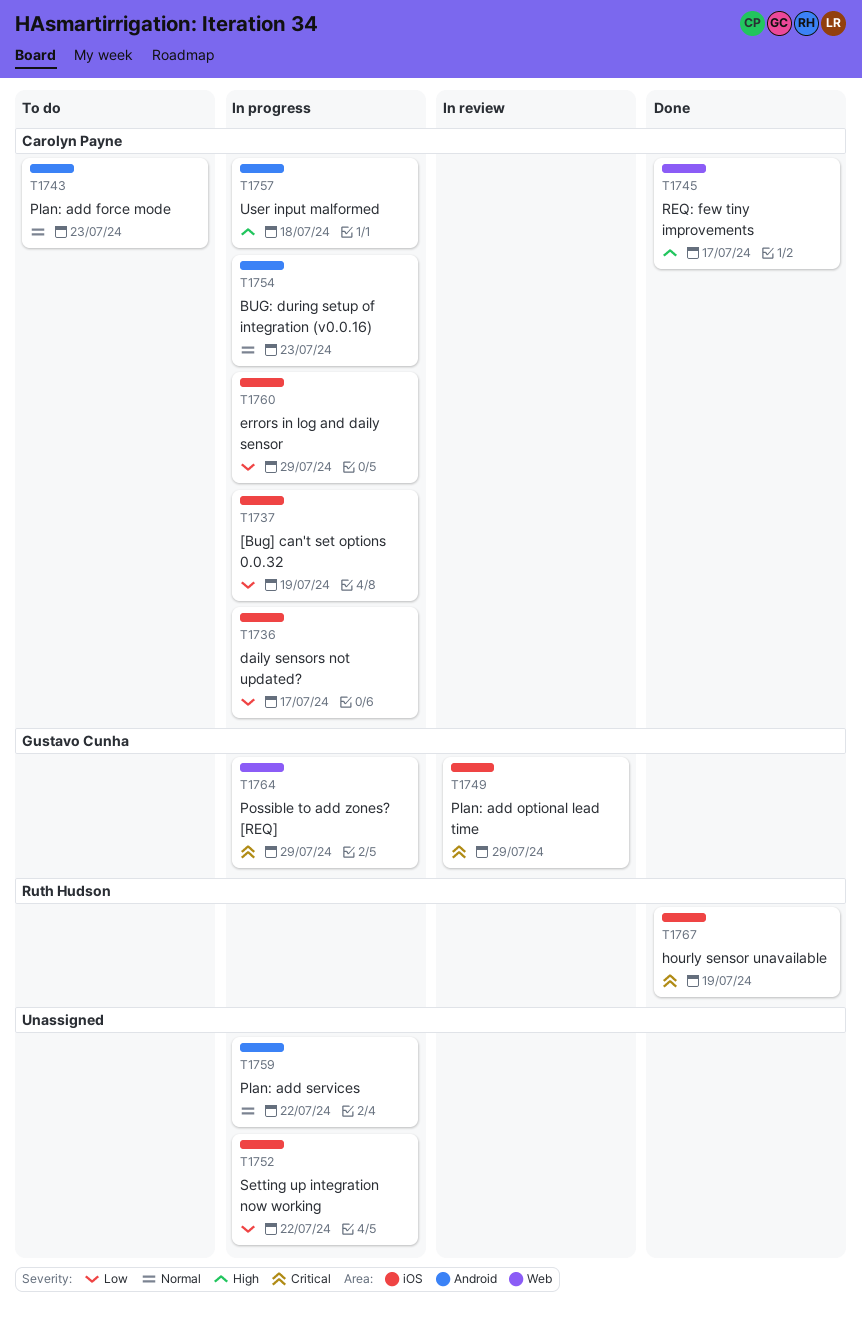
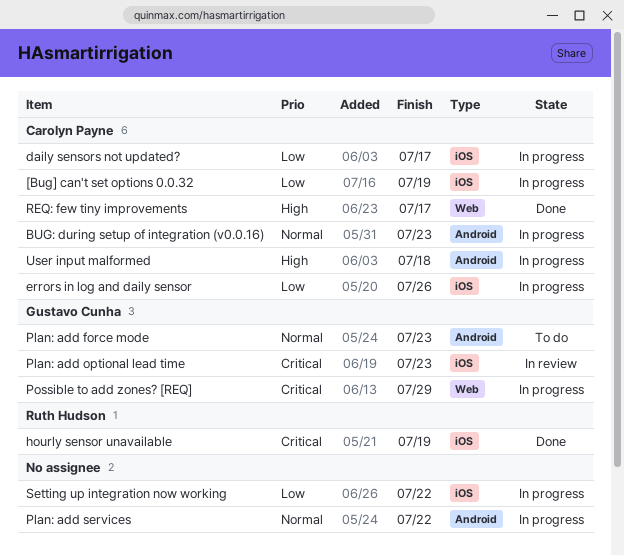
errors in log and daily sensor, due: Jul 29 -> Jul 26
Plan: add force mode, owner: Carolyn Payne -> Gustavo Cunha
Plan: add optional lead time, due: Jul 29 -> Jul 23

